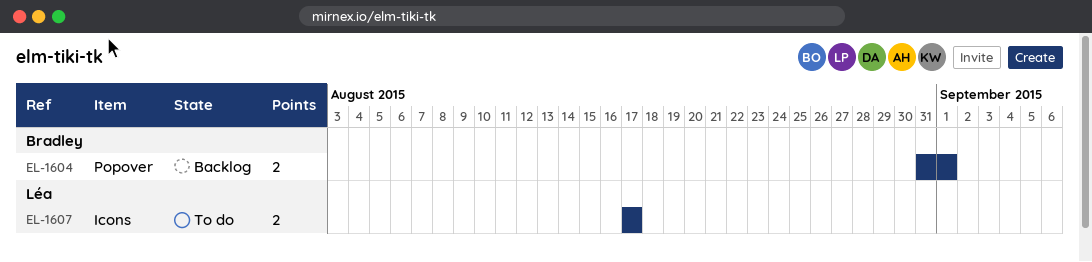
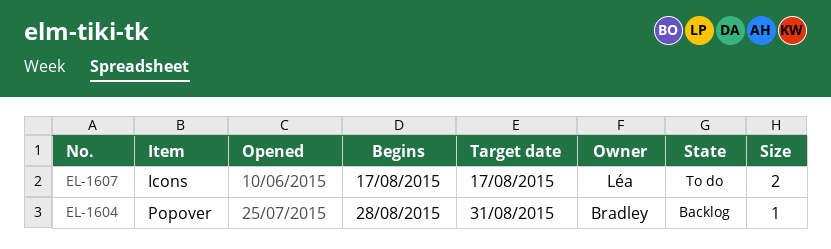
EL-1604, estimate: 2 -> 1
EL-1604, start: Aug 31 -> Aug 28
EL-1604, due: Sep 1 -> Aug 31

